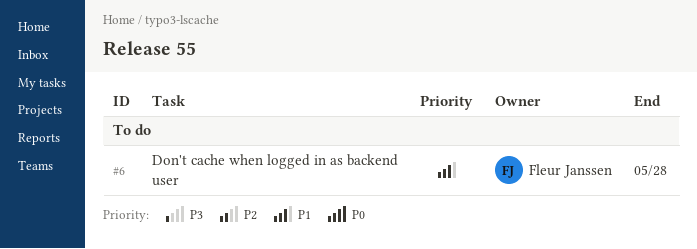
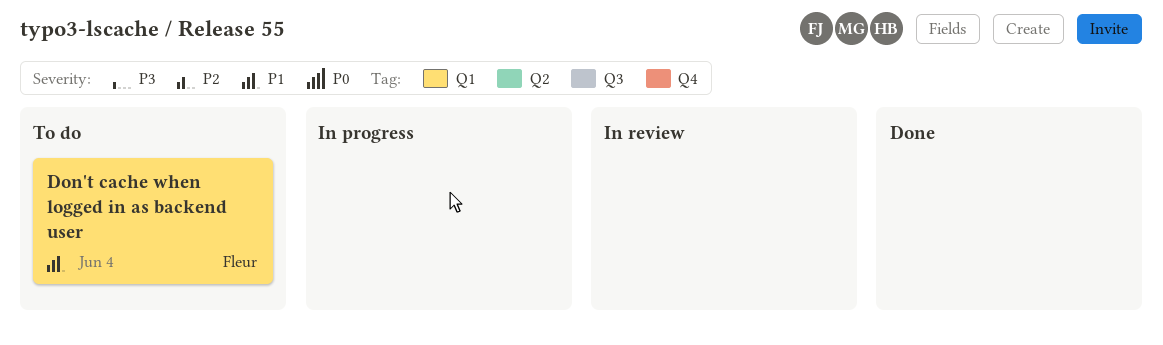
Don't cache when logged in as backend user, due: May 28 -> Jun 4

